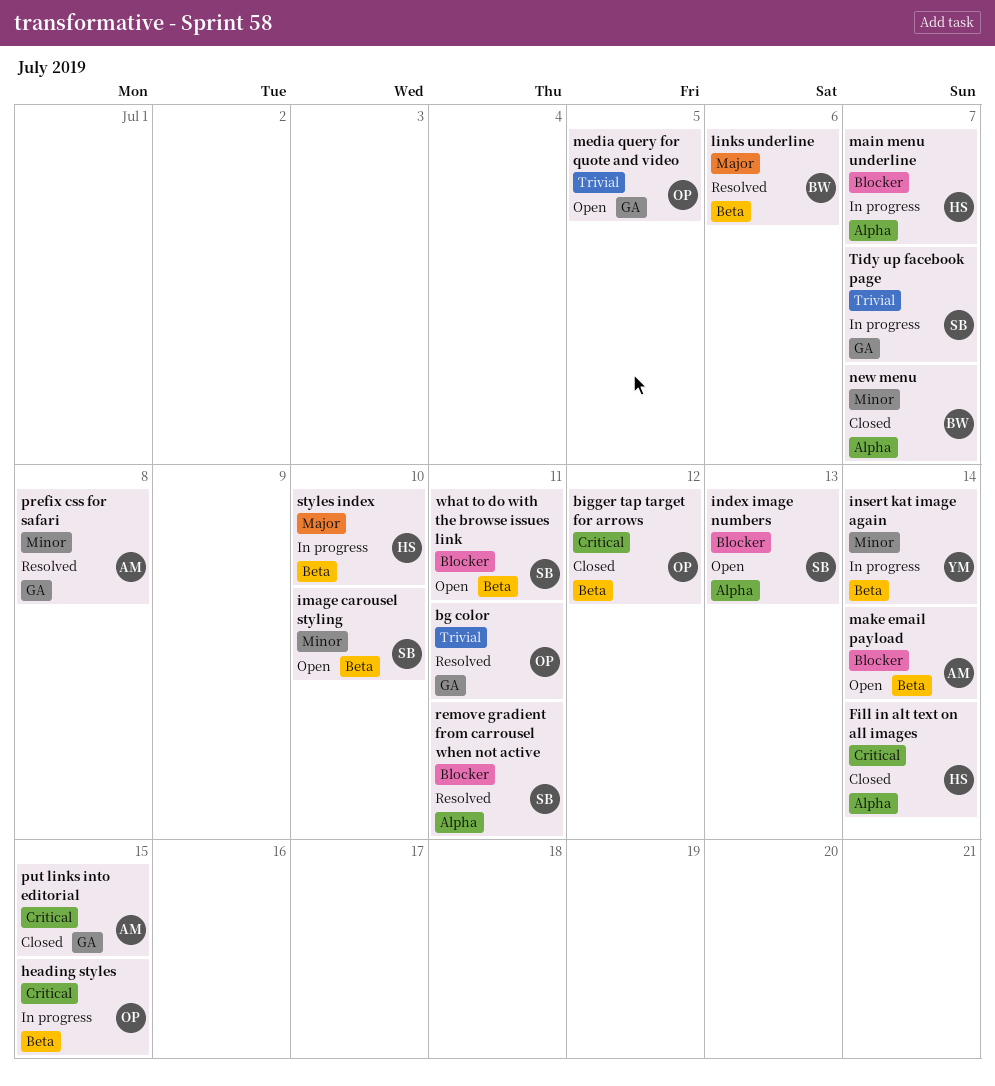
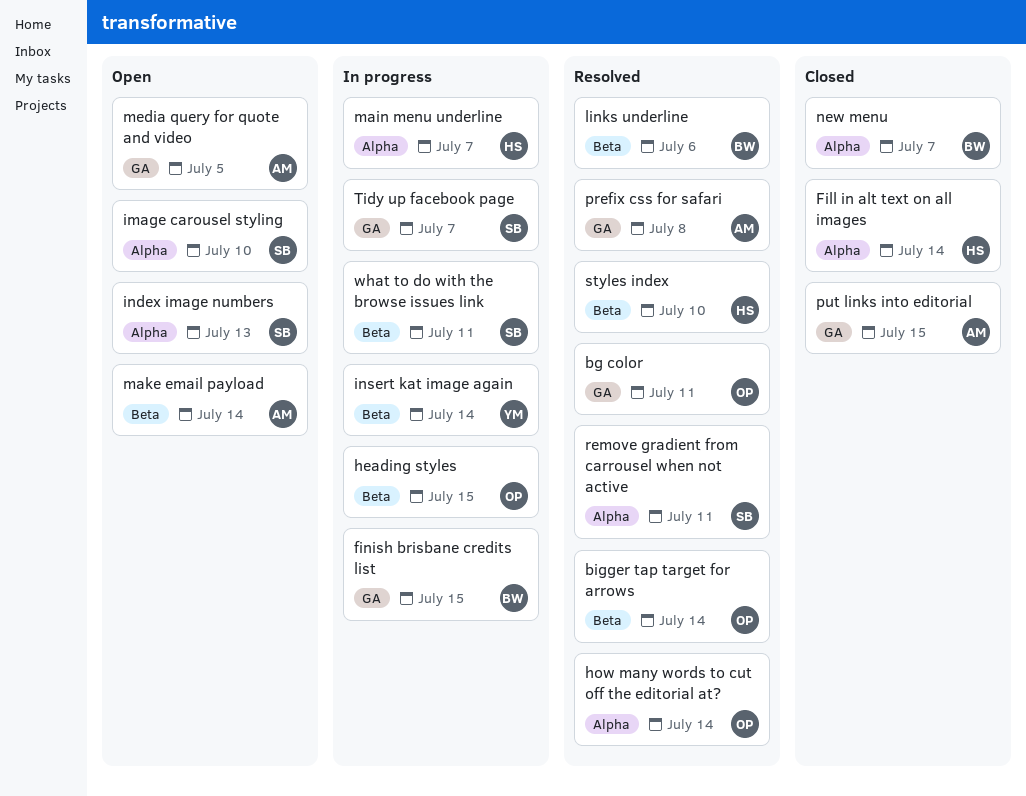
bigger tap target for arrows, status: Closed -> Resolved
bigger tap target for arrows, due: Jul 12 -> Jul 14
finish brisbane credits list: none -> present
how many words to cut off the editorial at?: none -> present
image carousel styling, label: Beta -> Alpha
media query for quote and video, owner: OP -> AM
styles index, status: In progress -> Resolved
what to do with the browse issues link, status: Open -> In progress

